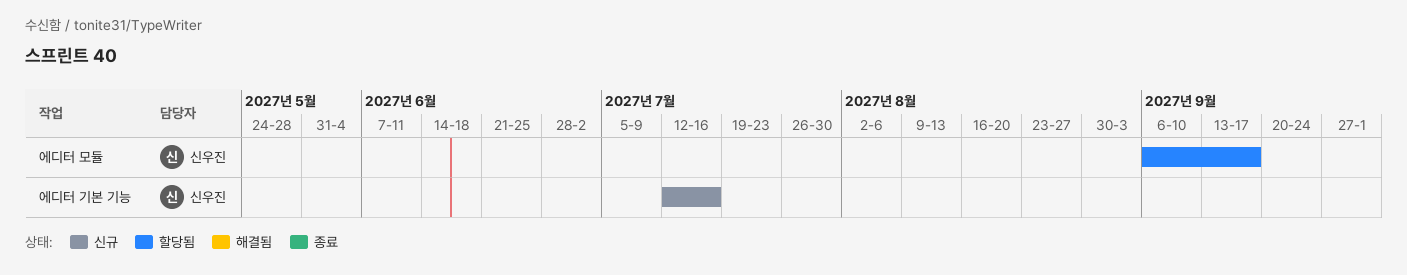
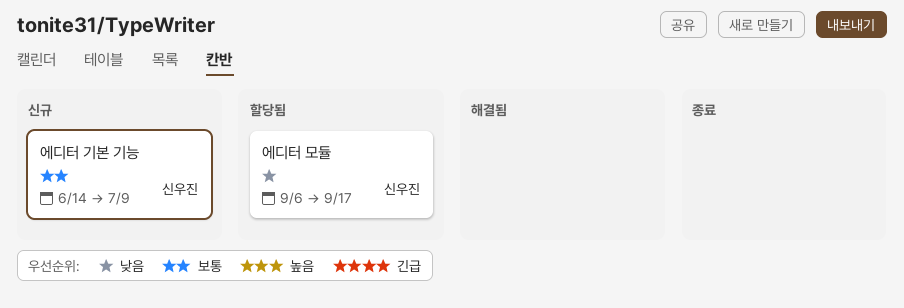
에디터 기본 기능, start: Jul 12 -> Jun 14
에디터 기본 기능, due: Jul 16 -> Jul 9

